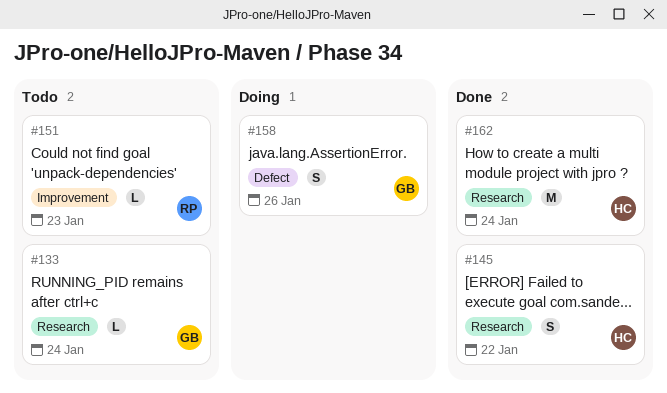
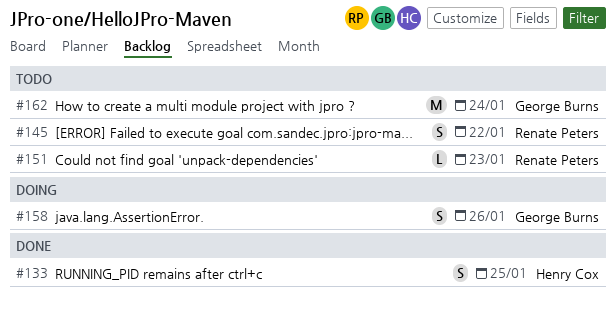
#133, status: Todo -> Done
#133, owner: George Burns -> Henry Cox
#133, estimate: L -> S
#133, due: Jan 24 -> Jan 25
#145, status: Done -> Todo
#145, owner: Henry Cox -> Renate Peters
#162, status: Done -> Todo
#162, owner: Henry Cox -> George Burns

